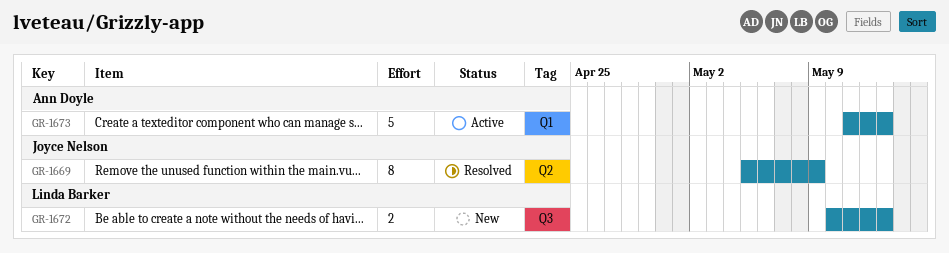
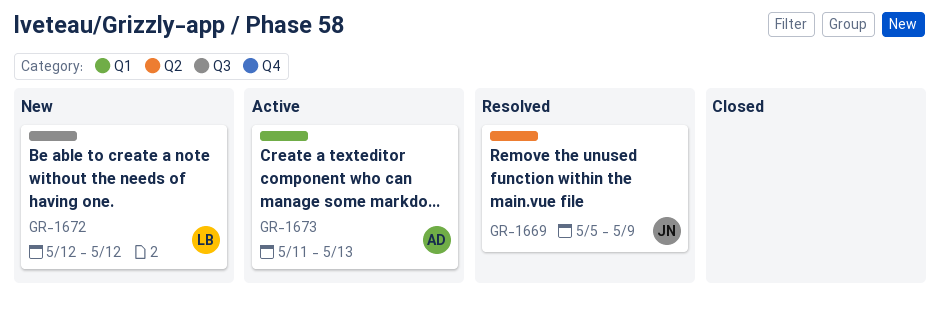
GR-1672, start: May 10 -> May 12
GR-1672, due: May 13 -> May 12

